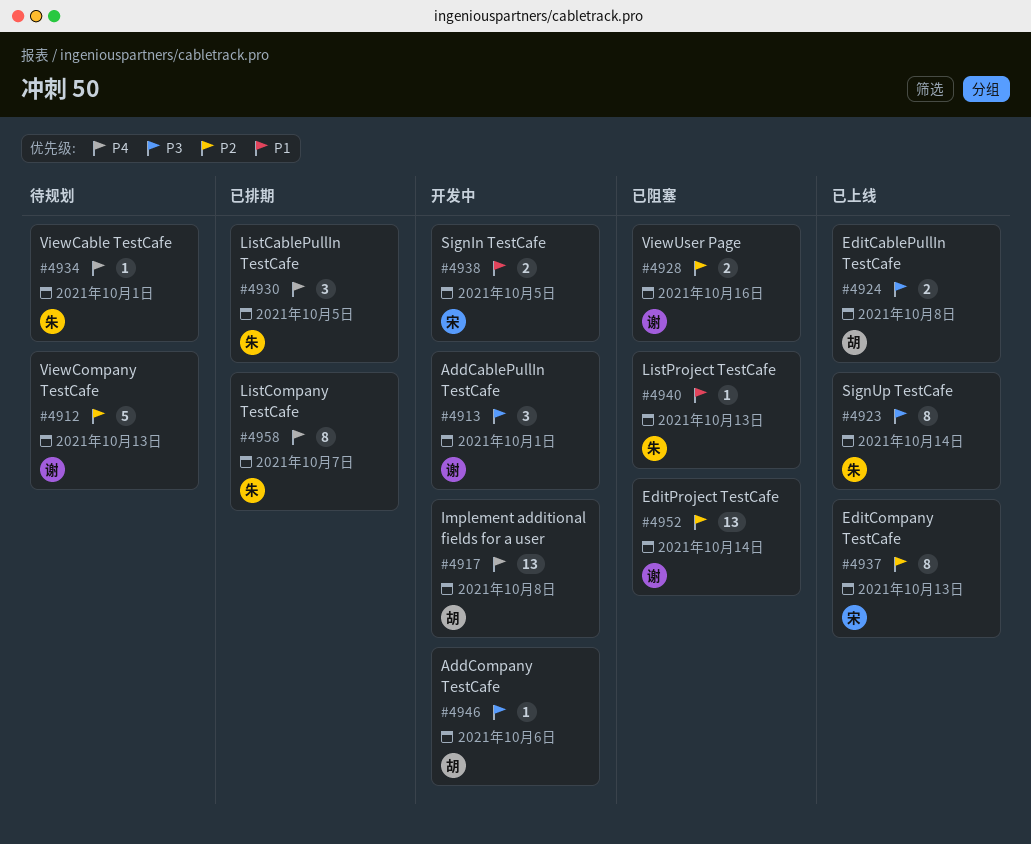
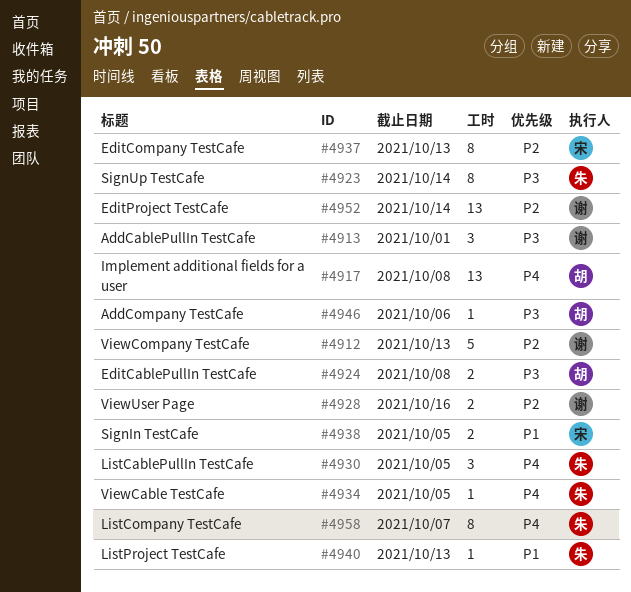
#4934, due: Oct 1 -> Oct 5

